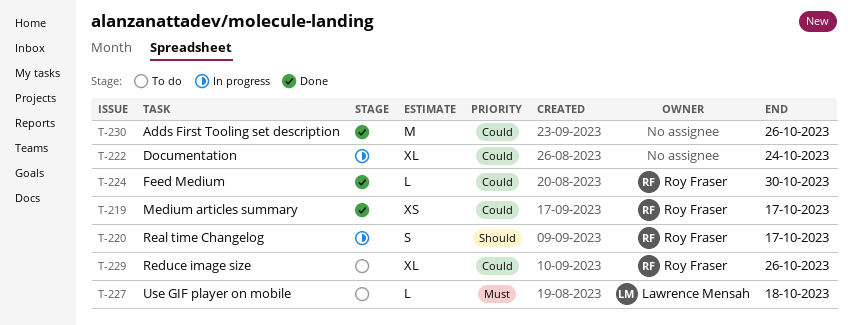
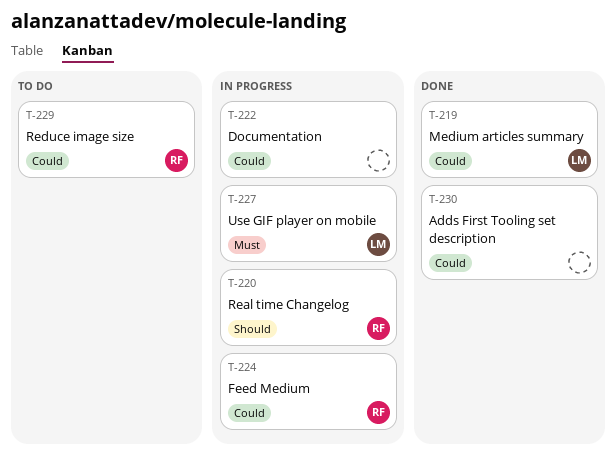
T-219, owner: Roy Fraser -> Lawrence Mensah
T-224, status: Done -> In progress
T-227, status: To do -> In progress

